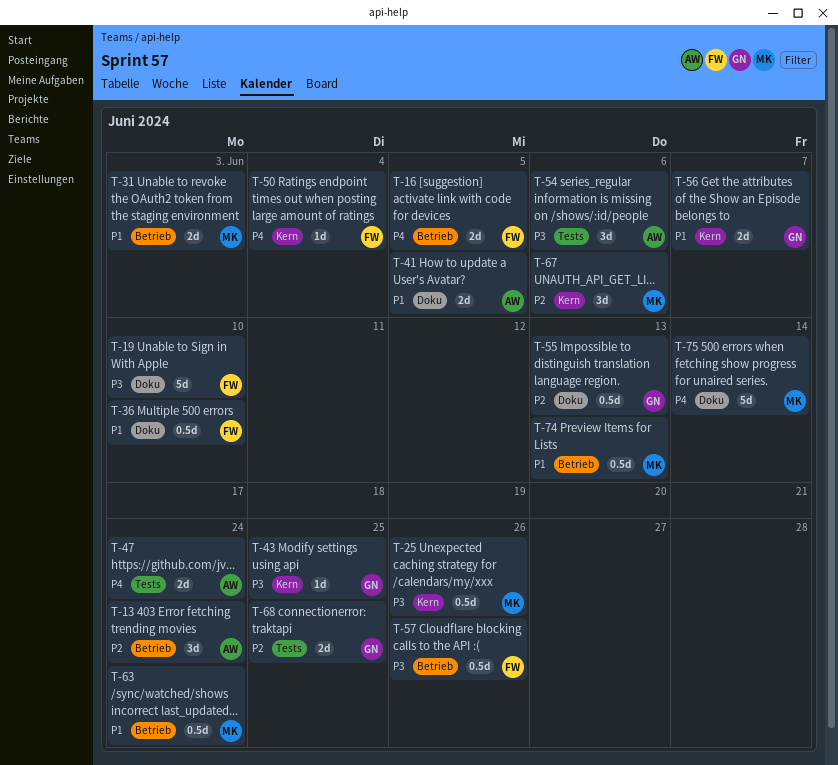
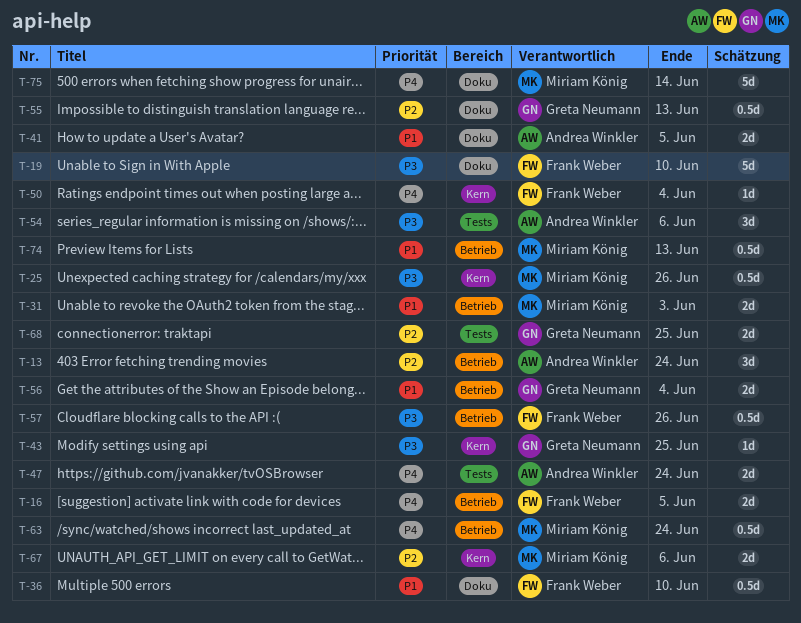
T-56, label: Kern -> Betrieb
T-56, due: Jun 7 -> Jun 4
T-63, priority: P1 -> P4
T-67, estimate: 3d -> 2d

